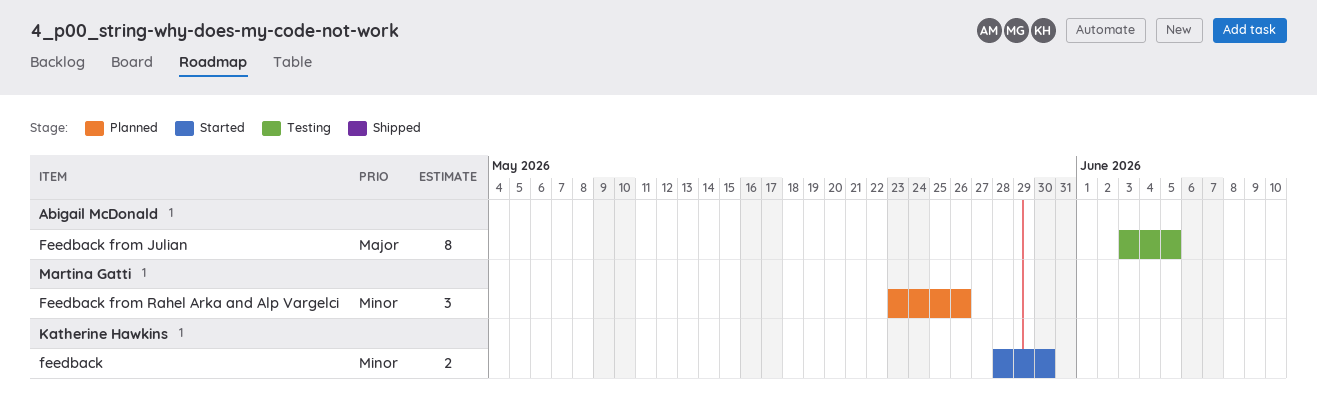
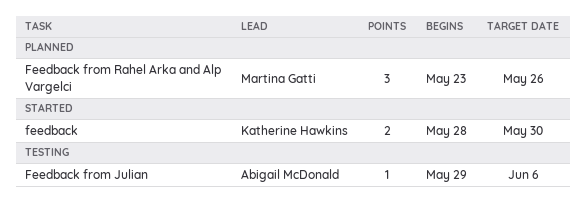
Feedback from Julian, estimate: 8 -> 1
Feedback from Julian, start: Jun 3 -> May 29
Feedback from Julian, due: Jun 5 -> Jun 6

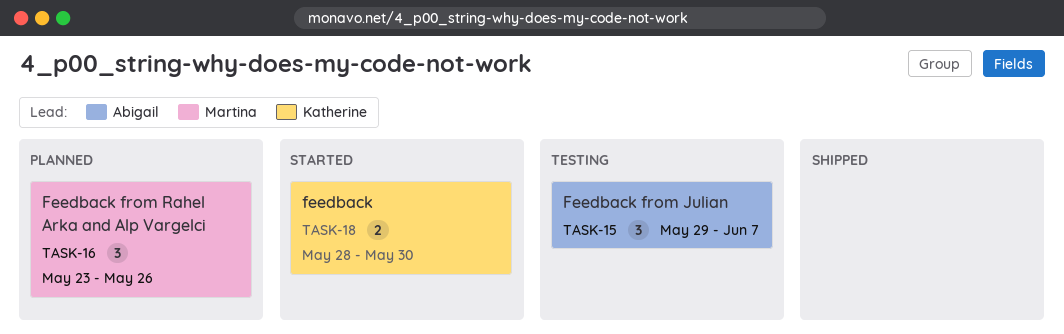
Feedback from Julian, estimate: 1 -> 3
Feedback from Julian, due: Jun 6 -> Jun 7

